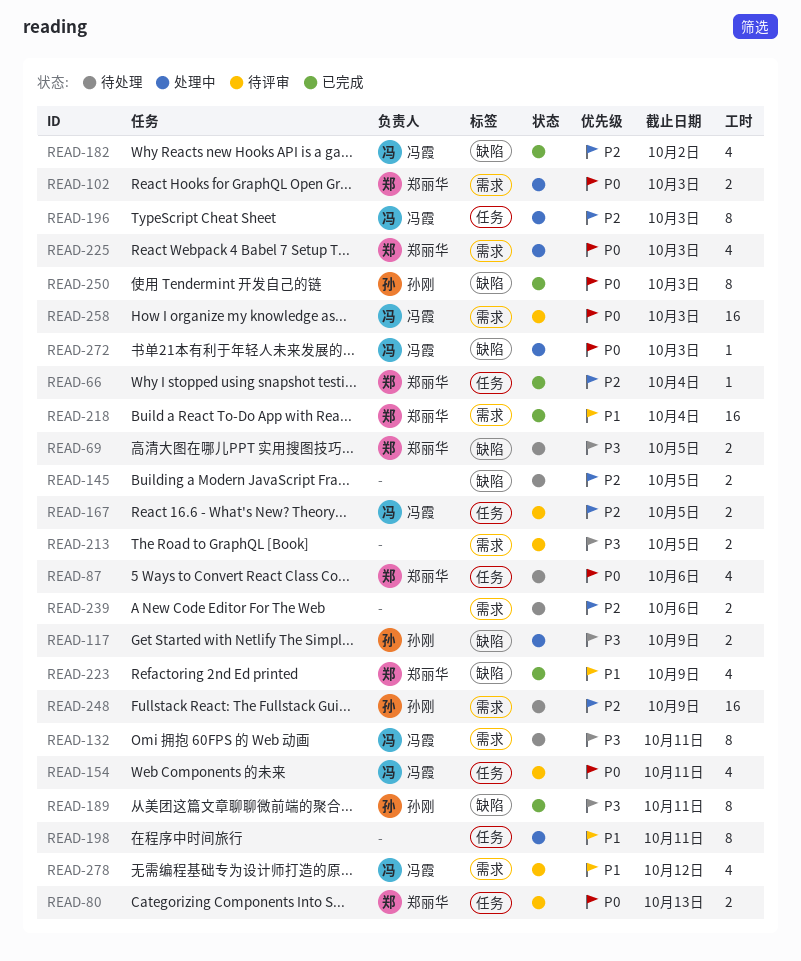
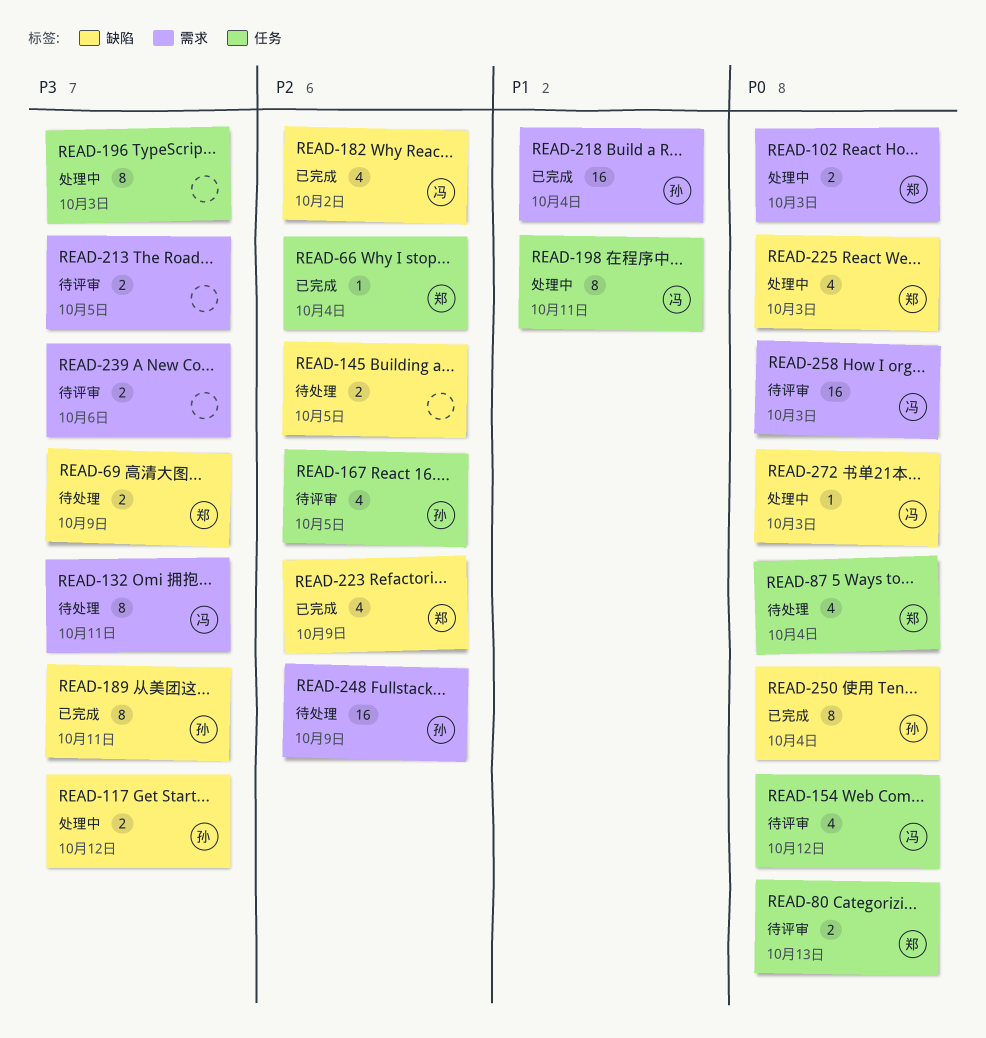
READ-69, due: Oct 5 -> Oct 9
READ-87, due: Oct 6 -> Oct 4
READ-117, due: Oct 9 -> Oct 12
READ-154, due: Oct 11 -> Oct 12
READ-167, owner: 冯霞 -> 孙刚
READ-167, estimate: 2 -> 4
READ-196, owner: 冯霞 -> none
READ-196, priority: P2 -> P3
READ-198, owner: none -> 冯霞
READ-218, owner: 郑丽华 -> 孙刚
READ-223, priority: P1 -> P2
READ-225, label: 需求 -> 缺陷
READ-239, status: 待处理 -> 待评审
READ-239, priority: P2 -> P3
READ-250, due: Oct 3 -> Oct 4
READ-278: present -> none

